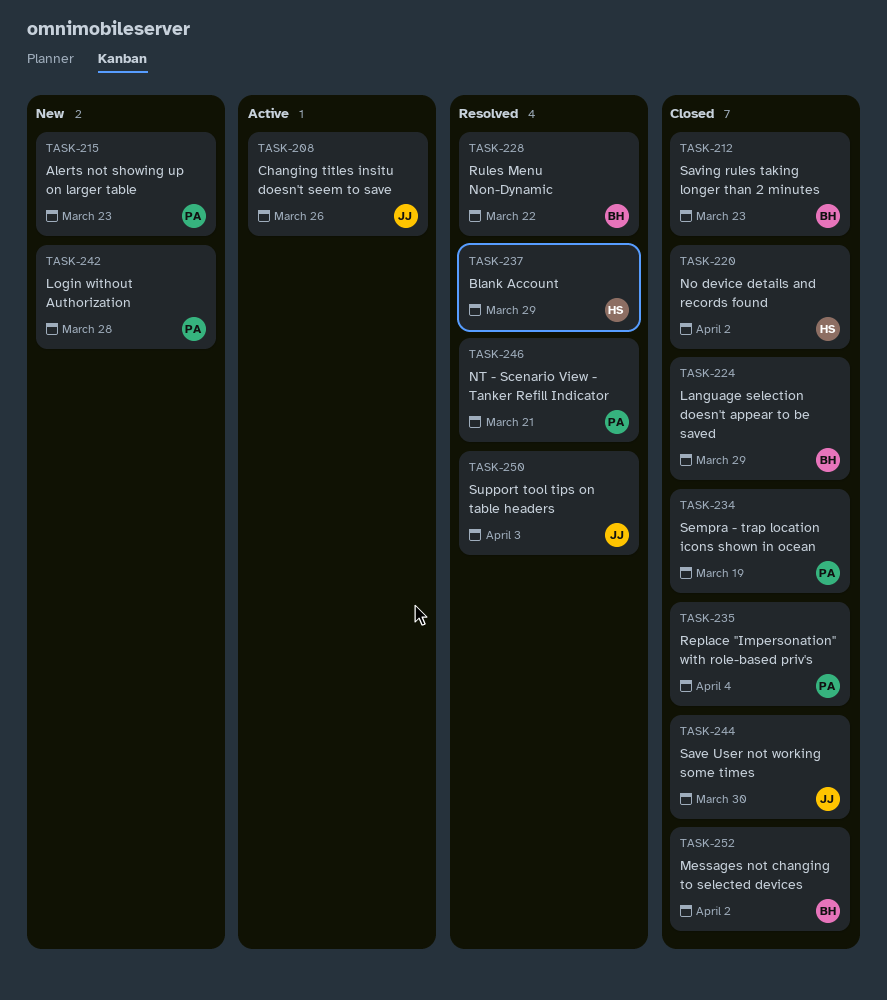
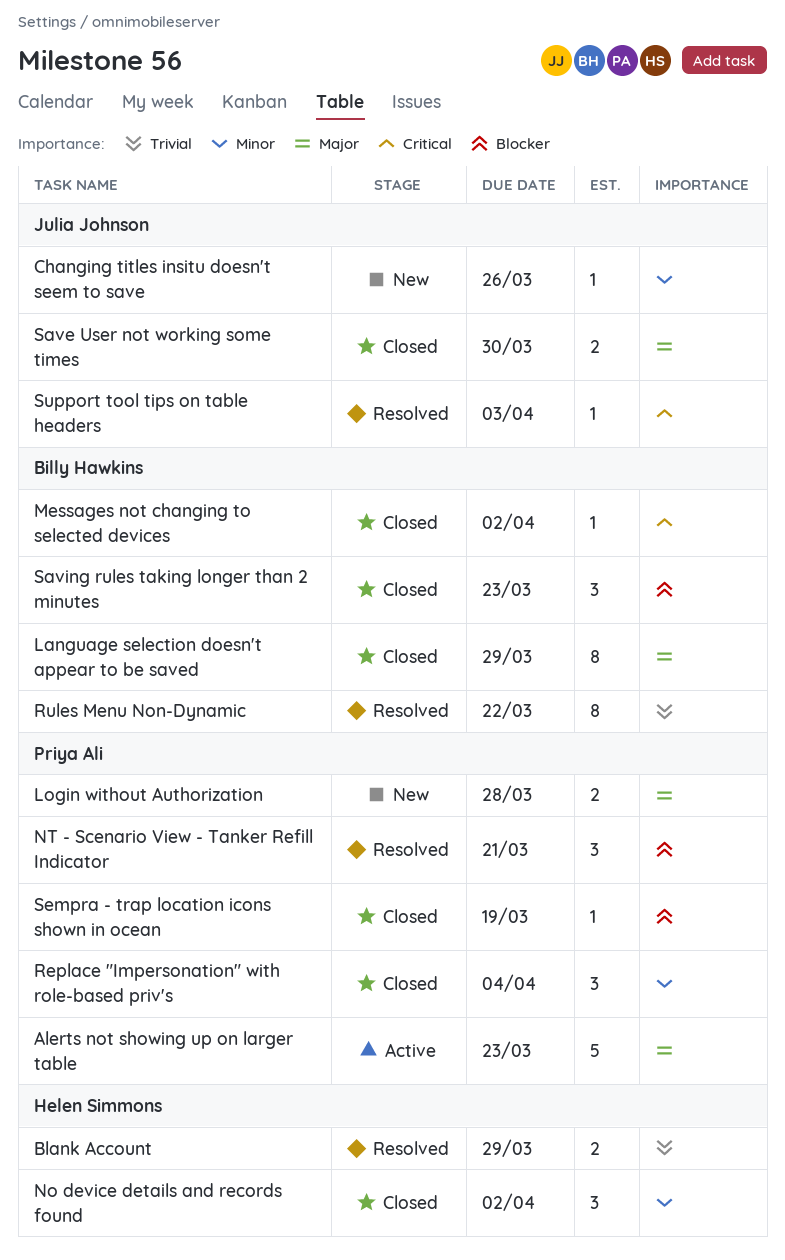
Alerts not showing up on larger table, status: New -> Active
Changing titles insitu doesn't seem to save, status: Active -> New

